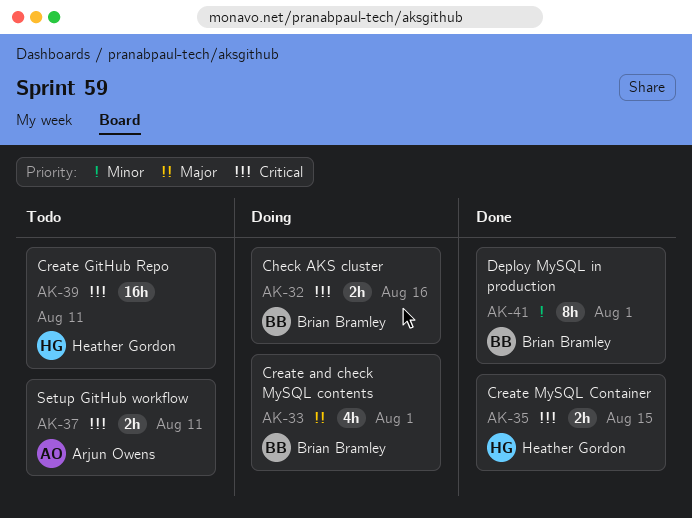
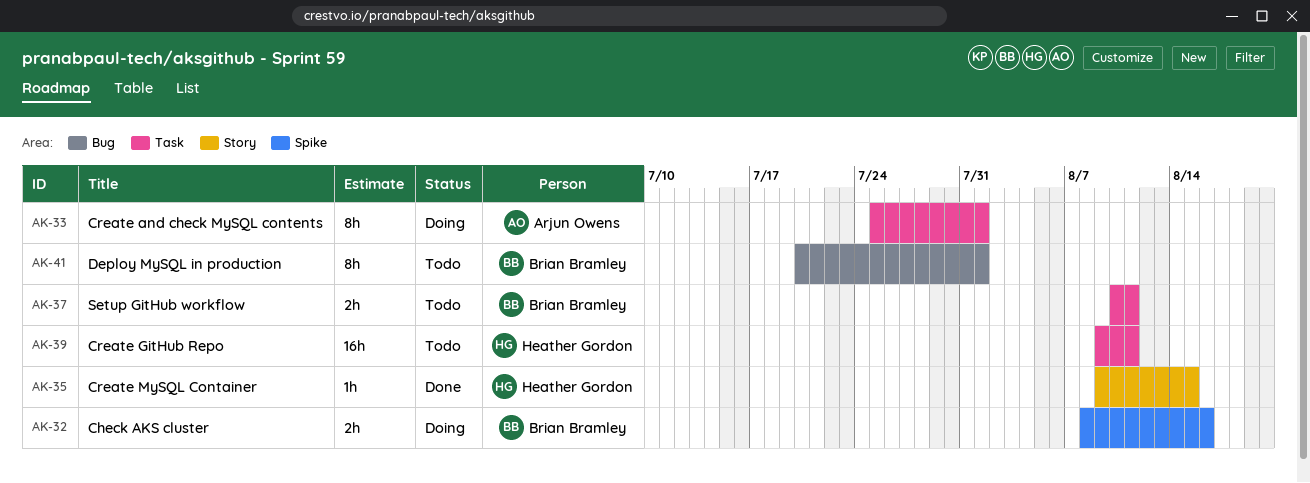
AK-33, owner: Brian Bramley -> Arjun Owens
AK-33, estimate: 4h -> 8h
AK-35, estimate: 2h -> 1h
AK-37, owner: Arjun Owens -> Brian Bramley
AK-41, status: Done -> Todo

